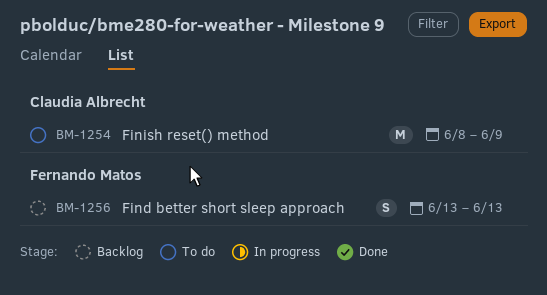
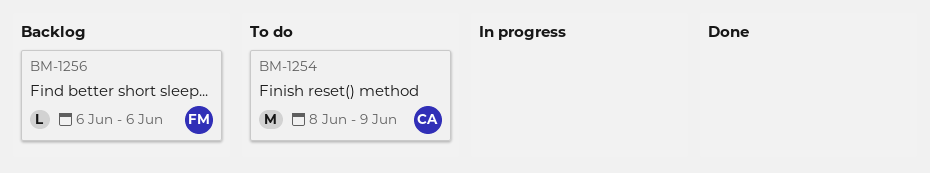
BM-1256, estimate: S -> L
BM-1256, start: Jun 13 -> Jun 6
BM-1256, due: Jun 13 -> Jun 6

